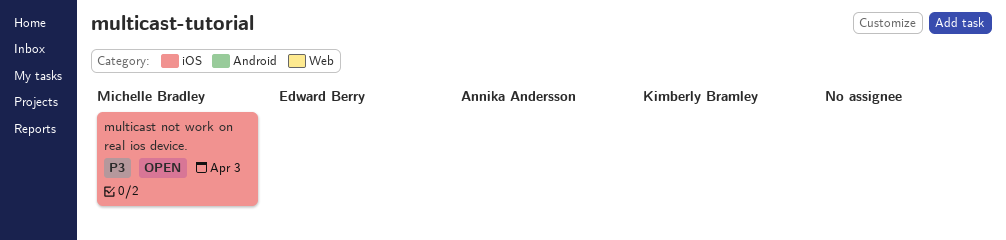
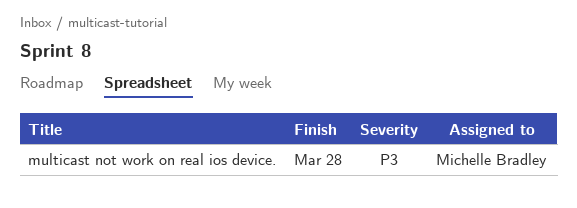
multicast not work on real ios device., due: Apr 3 -> Mar 28

